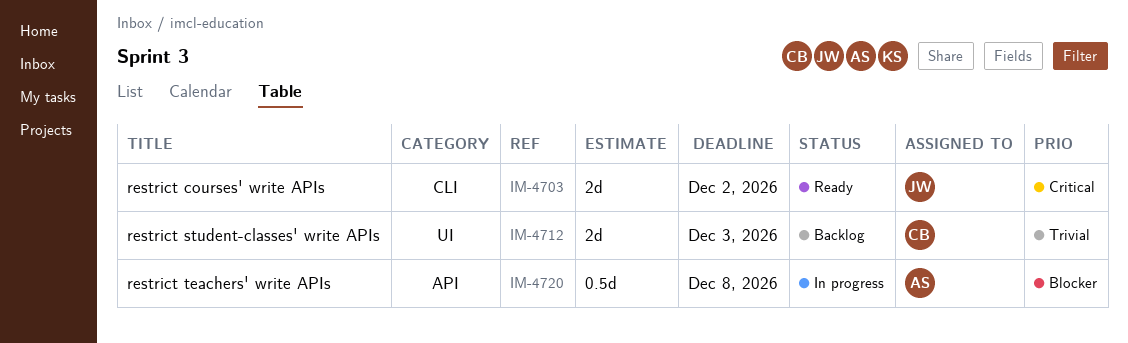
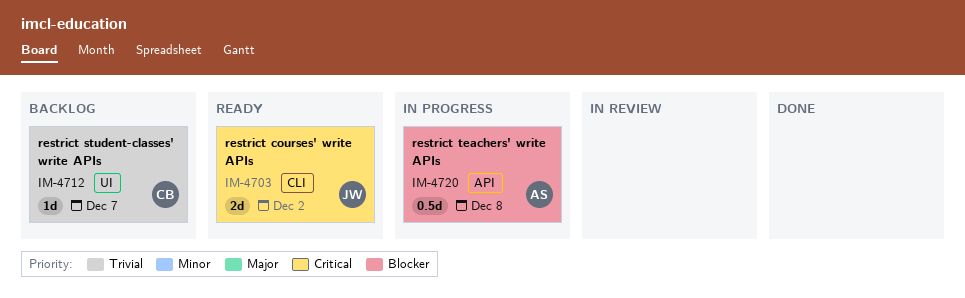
IM-4712, estimate: 2d -> 1d
IM-4712, due: Dec 3 -> Dec 7

